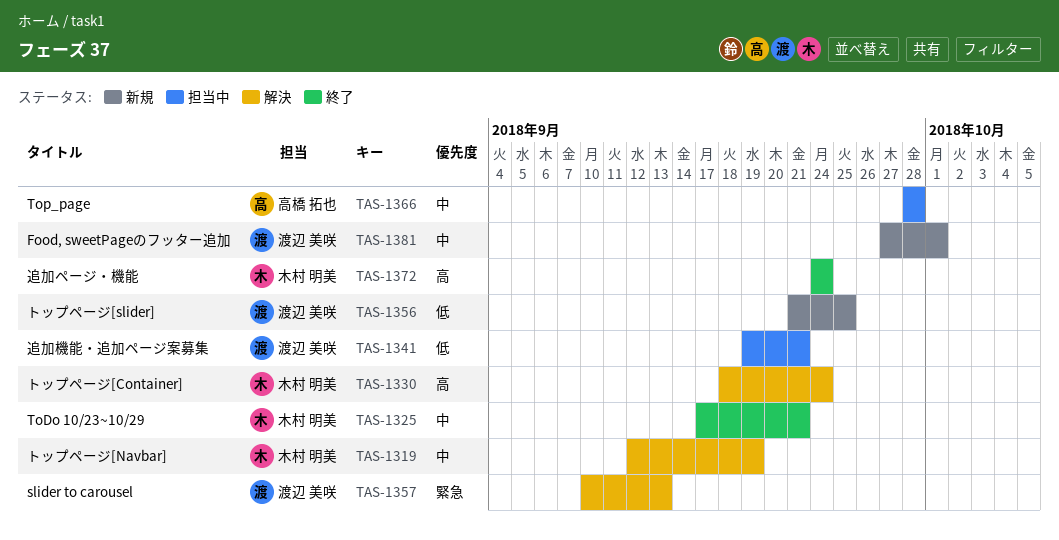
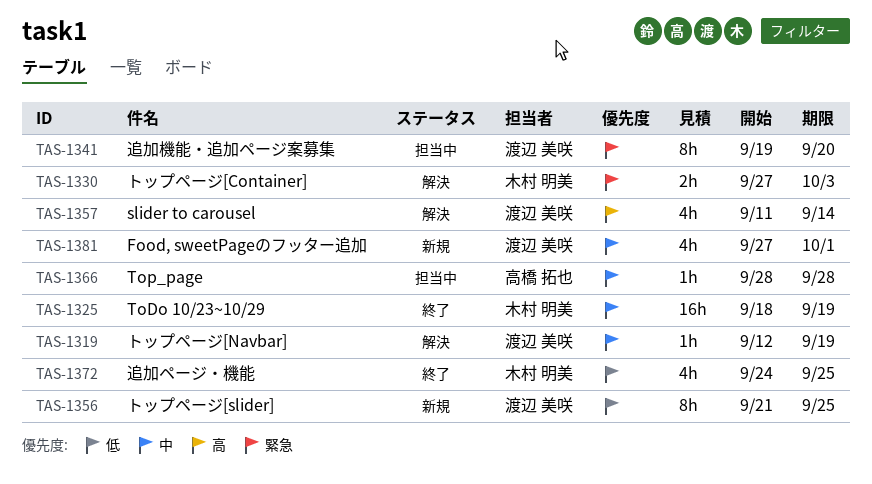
TAS-1319, owner: 木村 明美 -> 渡辺 美咲
TAS-1325, start: Sep 17 -> Sep 18
TAS-1325, due: Sep 21 -> Sep 19
TAS-1330, priority: 高 -> 緊急
TAS-1330, start: Sep 18 -> Sep 27
TAS-1330, due: Sep 24 -> Oct 3
TAS-1341, priority: 低 -> 緊急
TAS-1341, due: Sep 21 -> Sep 20
TAS-1357, priority: 緊急 -> 高
TAS-1357, start: Sep 10 -> Sep 11
TAS-1357, due: Sep 13 -> Sep 14
TAS-1372, priority: 高 -> 低
TAS-1372, due: Sep 24 -> Sep 25

